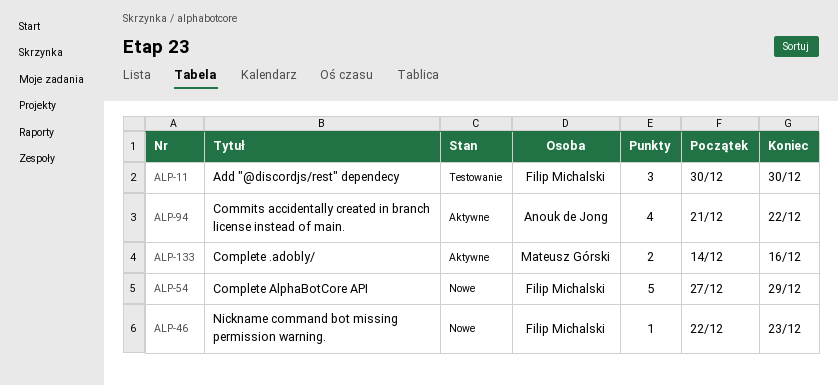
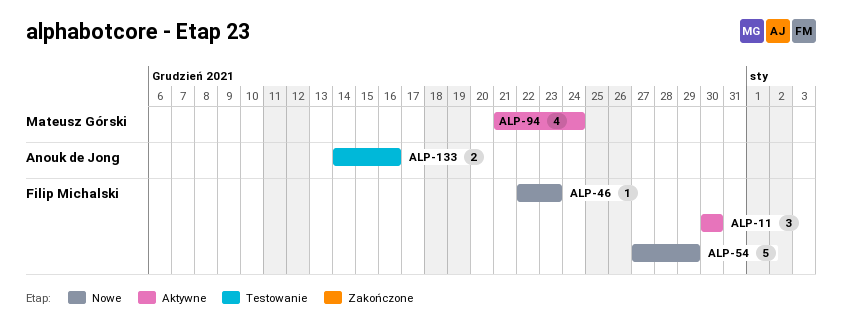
ALP-11, status: Testowanie -> Aktywne
ALP-94, owner: Anouk de Jong -> Mateusz Górski
ALP-94, due: Dec 22 -> Dec 24
ALP-133, status: Aktywne -> Testowanie
ALP-133, owner: Mateusz Górski -> Anouk de Jong

